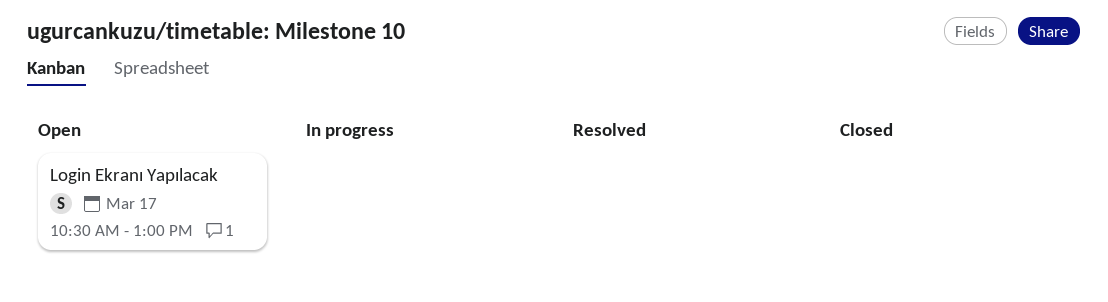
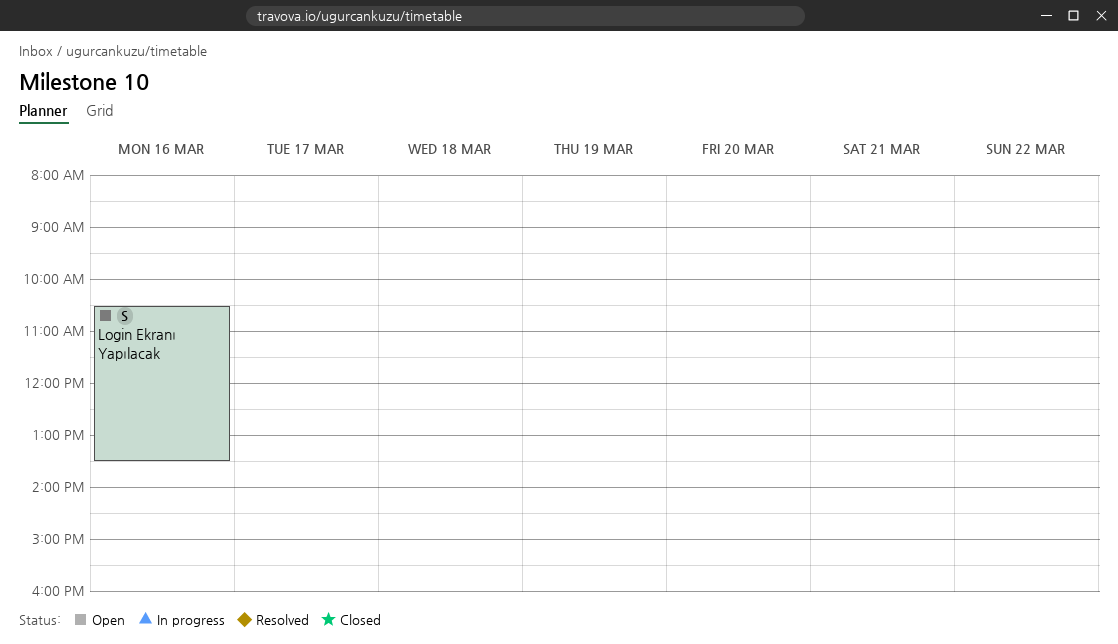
Login Ekranı Yapılacak, day: Mar 17 -> Mar 16
Login Ekranı Yapılacak, ends: 13:00 -> 13:30

